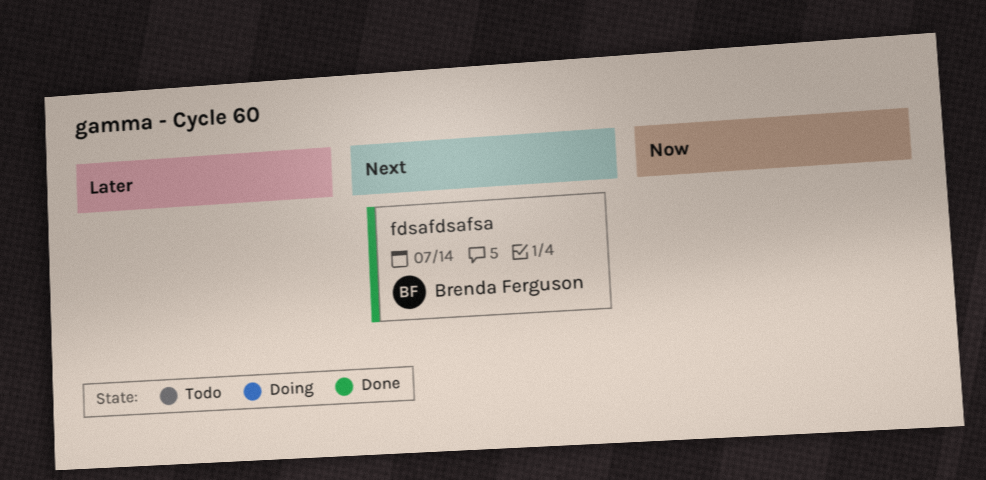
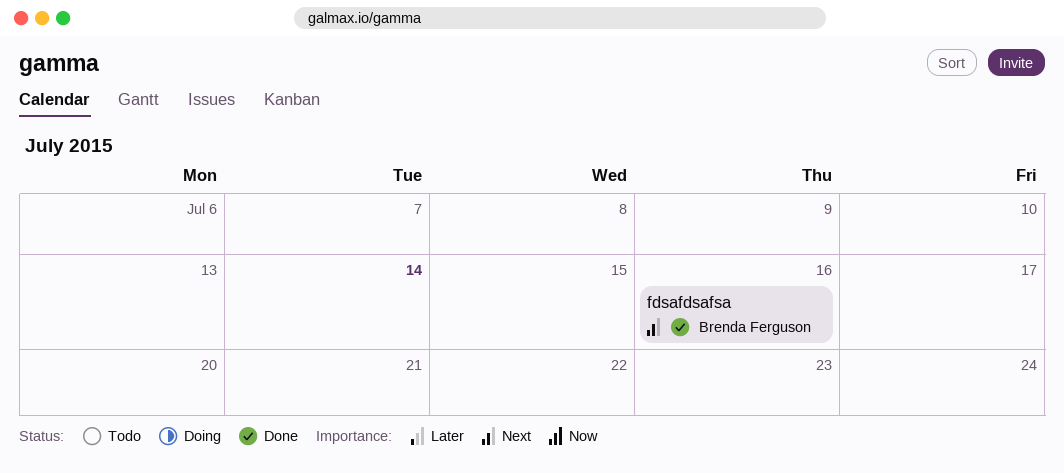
fdsafdsafsa, due: Jul 14 -> Jul 16

